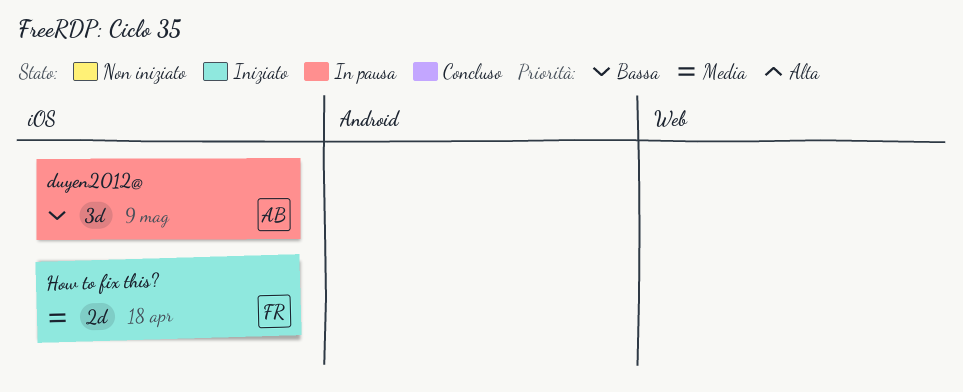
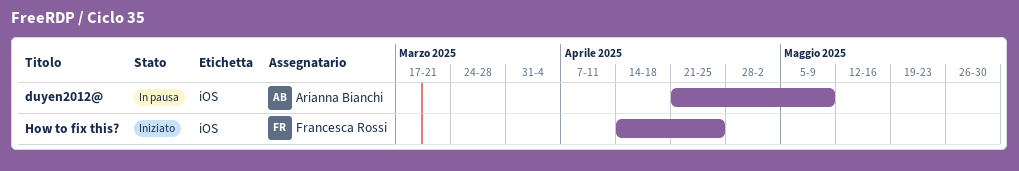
How to fix this?, due: Apr 18 -> Apr 25

